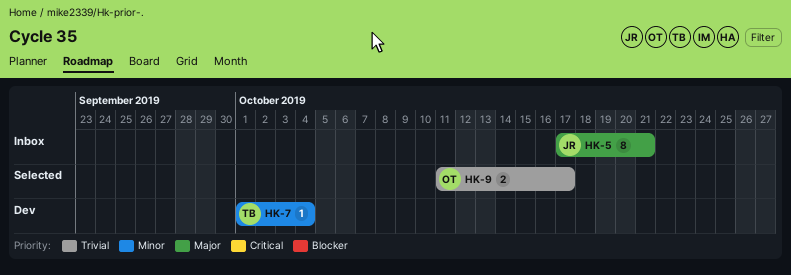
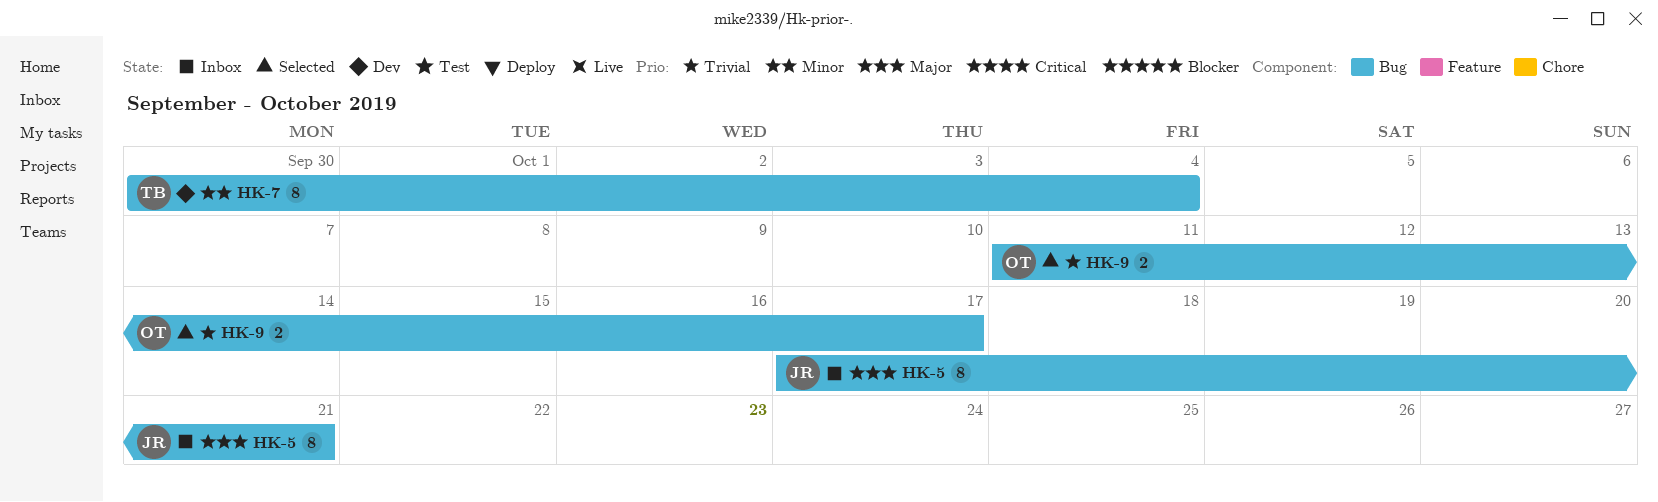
HK-7, estimate: 1 -> 8
HK-7, start: Oct 1 -> Sep 30

